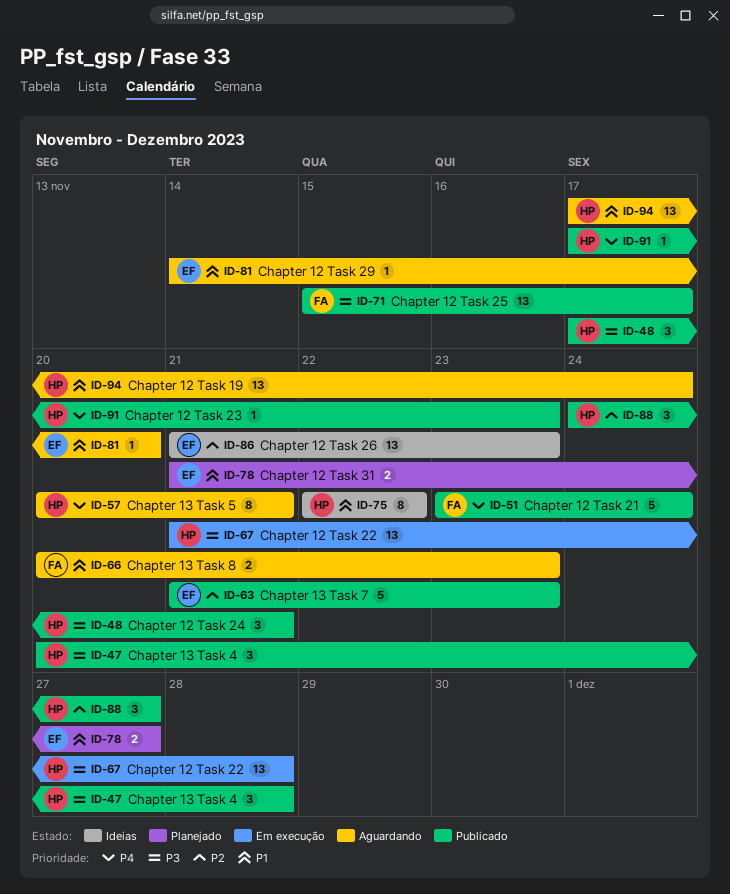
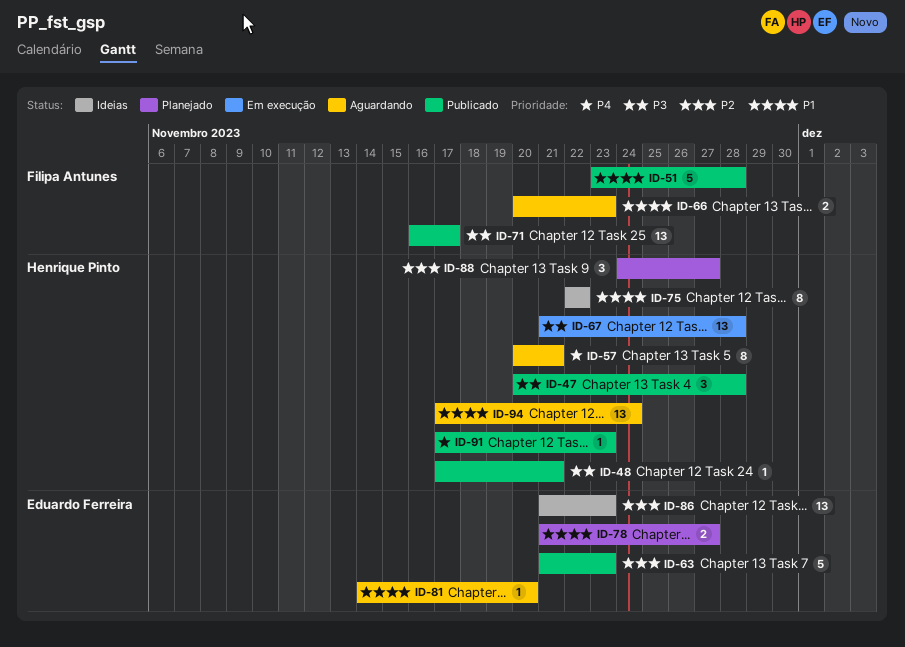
ID-48, estimate: 3 -> 1
ID-51, priority: P4 -> P1
ID-51, due: Nov 24 -> Nov 28
ID-71, start: Nov 15 -> Nov 16
ID-88, status: Publicado -> Planejado

